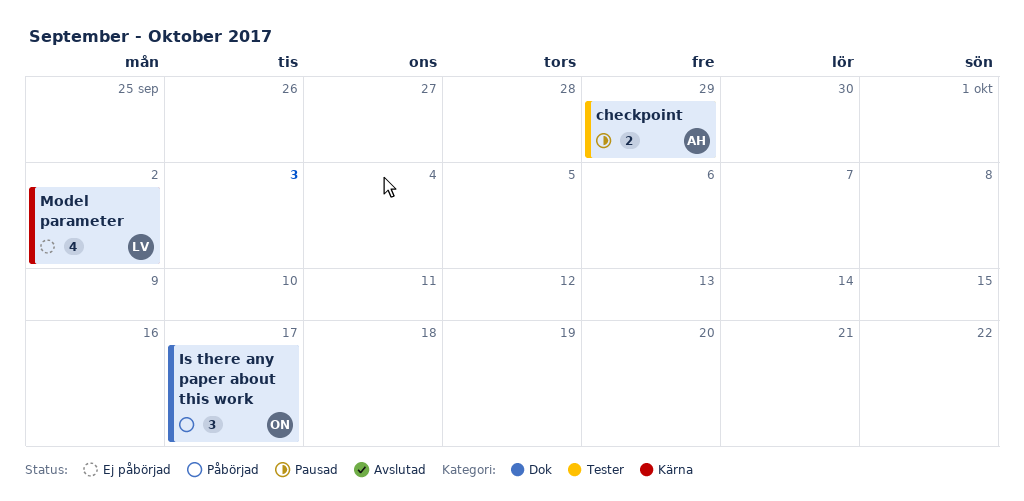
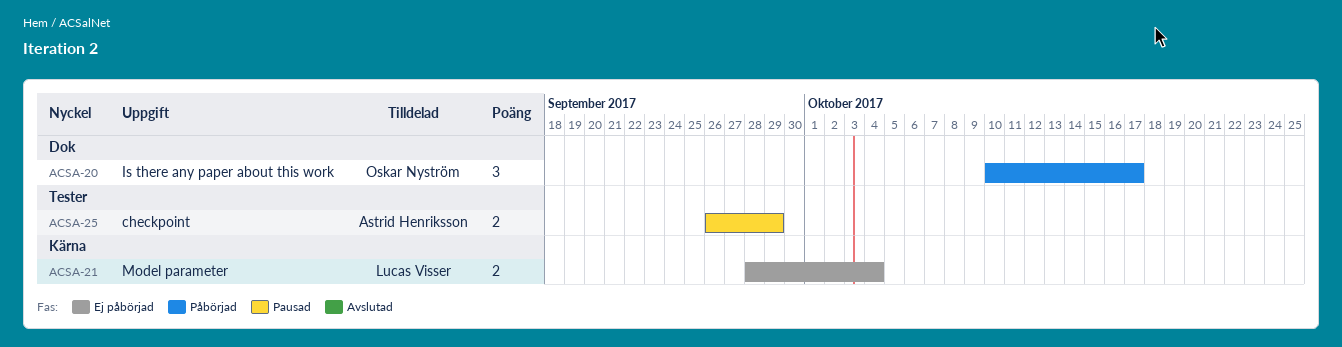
Model parameter, estimate: 4 -> 2
Model parameter, due: Oct 2 -> Oct 4

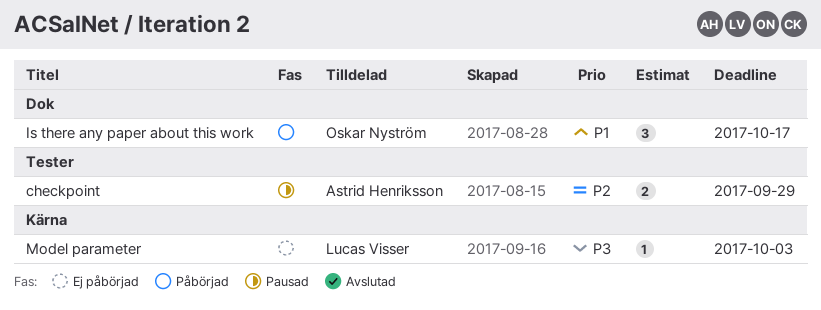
Model parameter, estimate: 2 -> 1
Model parameter, due: Oct 4 -> Oct 3

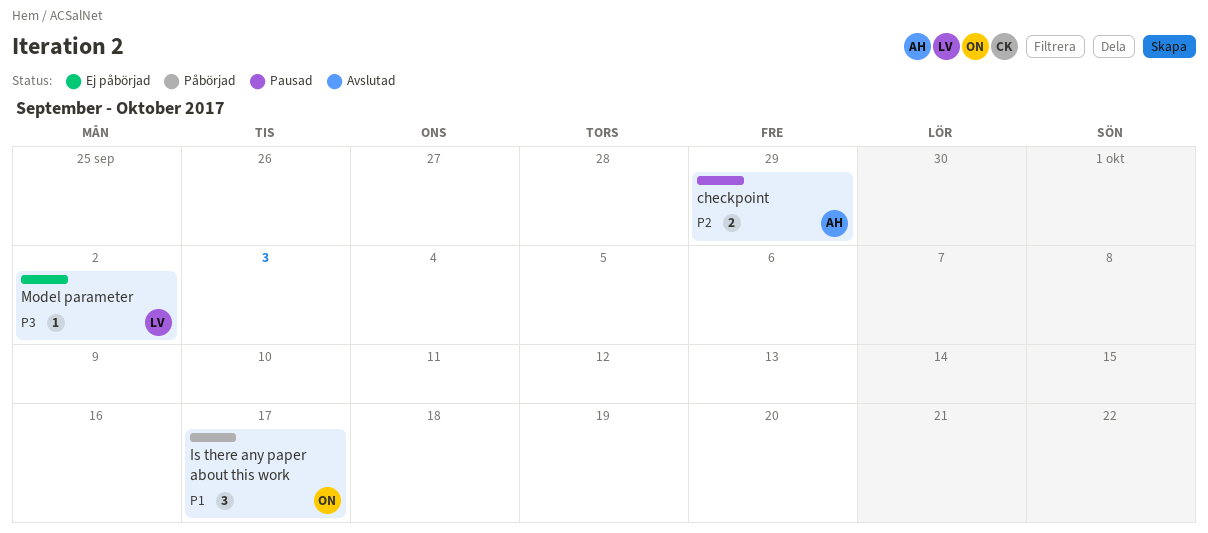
Model parameter, due: Oct 3 -> Oct 2

